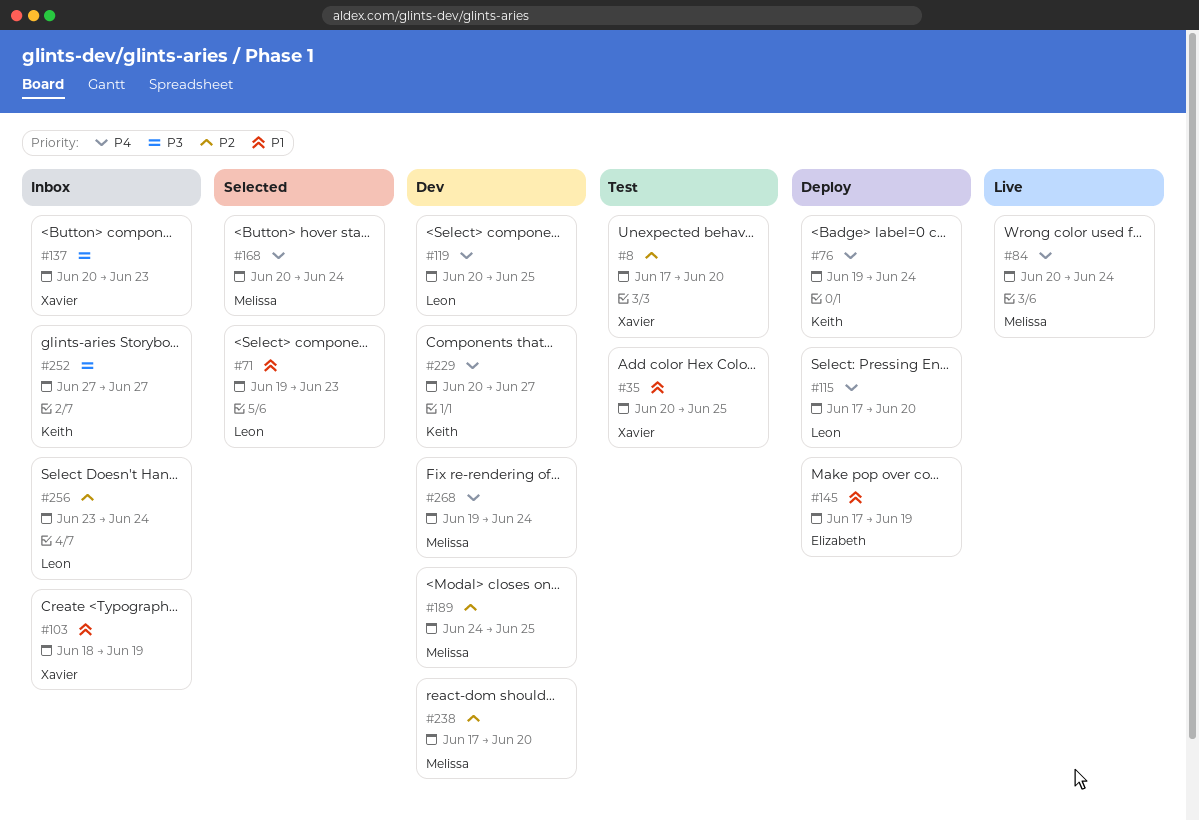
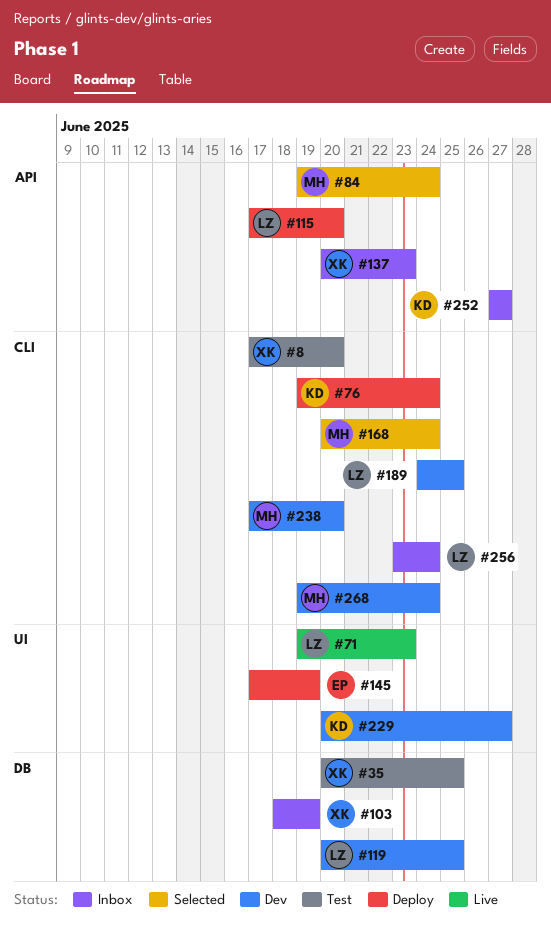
#71, status: Selected -> Live
#84, status: Live -> Selected
#84, start: Jun 20 -> Jun 19
#189, owner: Melissa -> Leon

